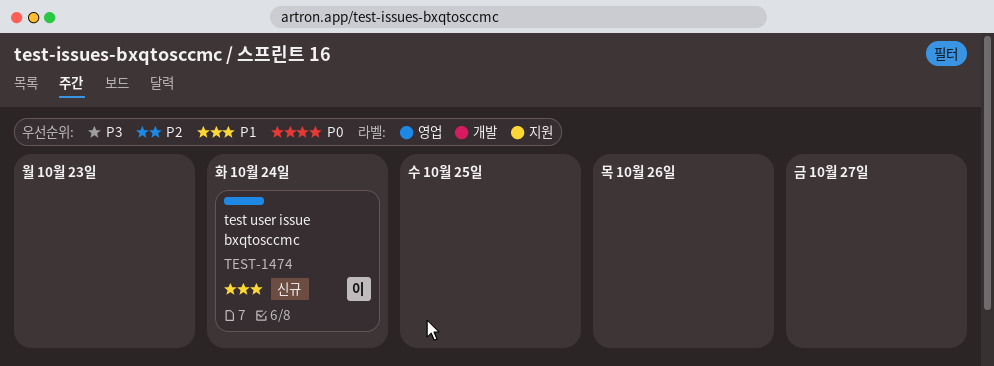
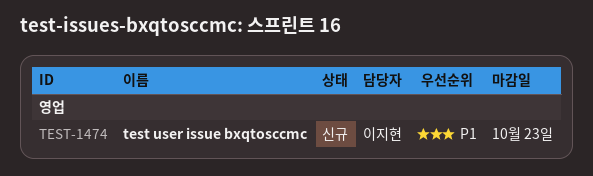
TEST-1474, due: Oct 24 -> Oct 23

